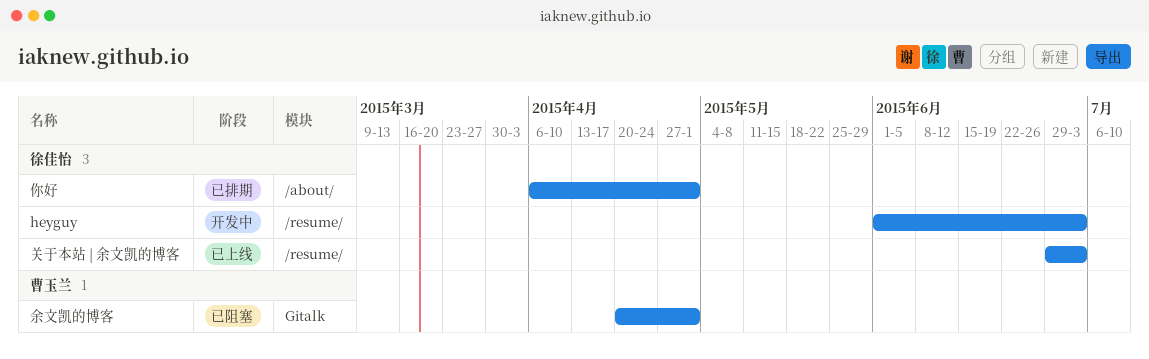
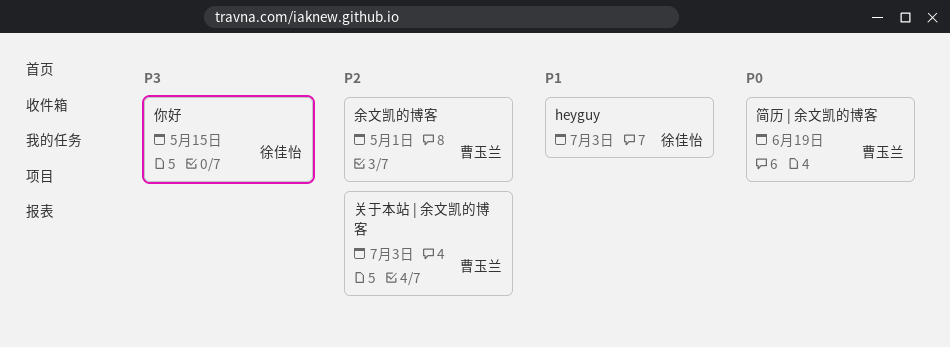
你好, due: May 1 -> May 15
关于本站 | 余文凯的博客, owner: 徐佳怡 -> 曹玉兰
简历 | 余文凯的博客: none -> present

